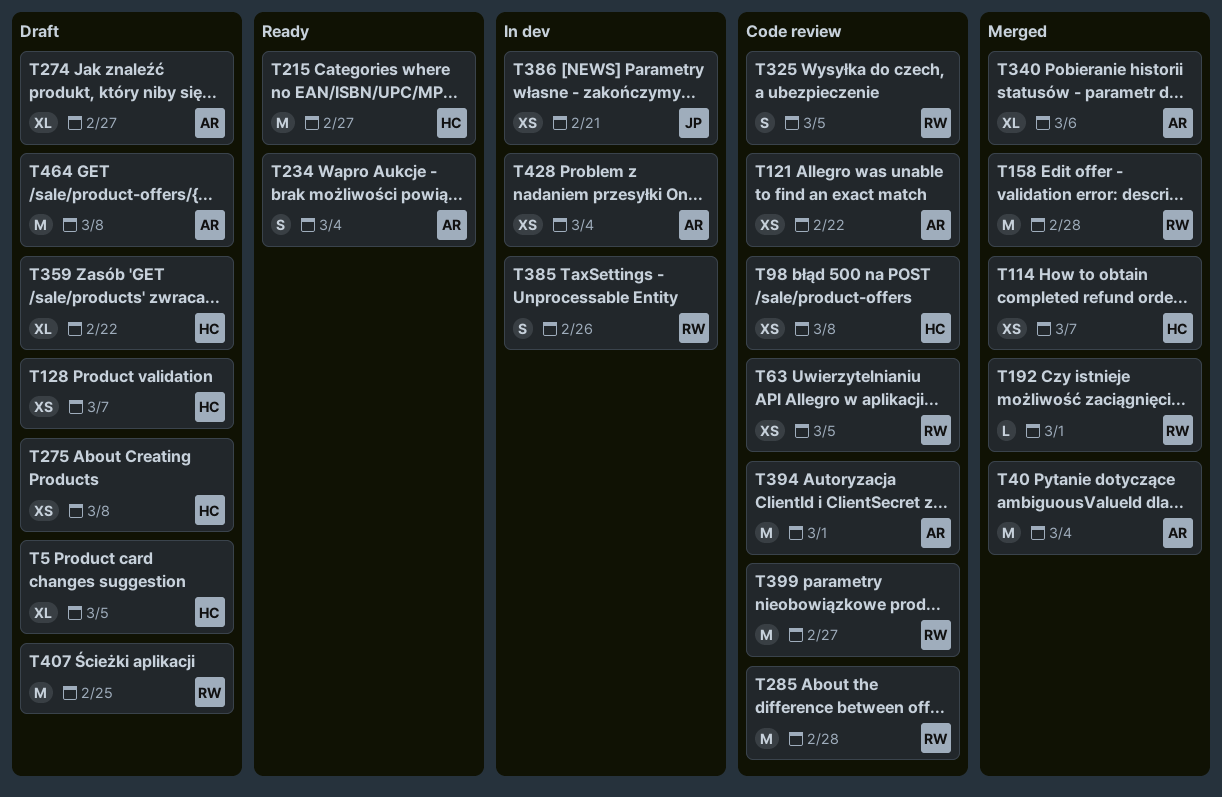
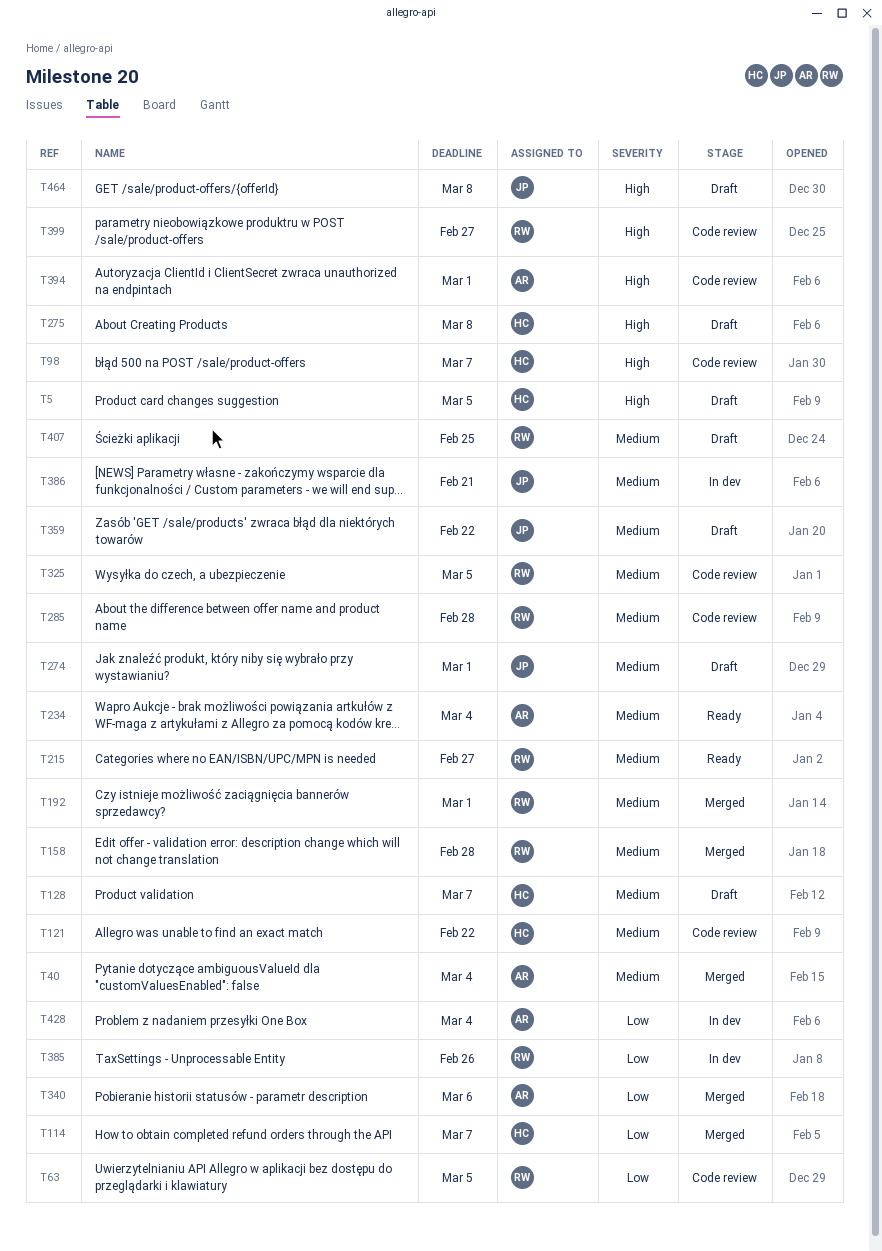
T98, due: Mar 8 -> Mar 7
T121, owner: AR -> HC
T215, owner: HC -> RW
T274, owner: AR -> JP
T274, due: Feb 27 -> Mar 1
T359, owner: HC -> JP
T464, owner: AR -> JP

